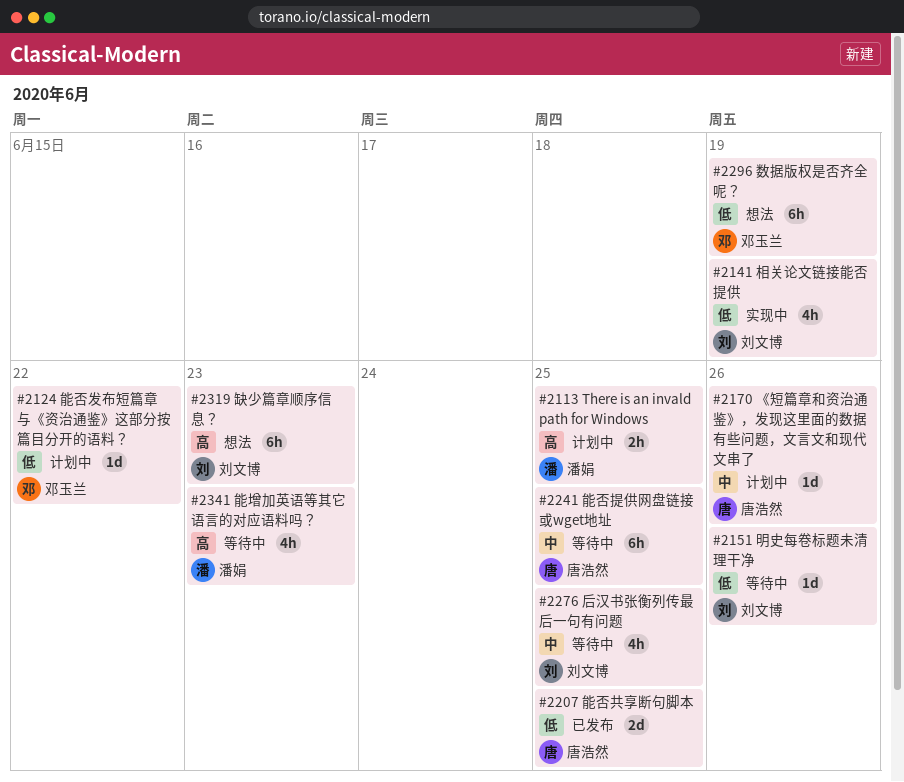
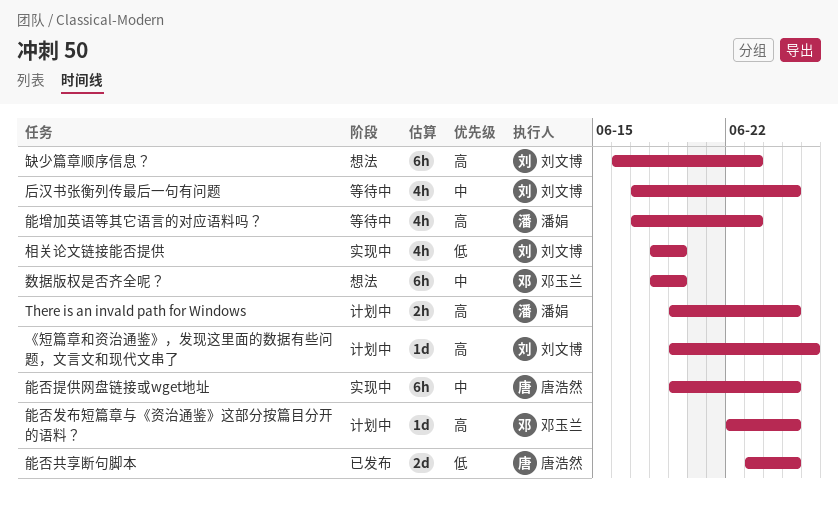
《短篇章和资治通鉴》，发现这里面的数据有些问题，文言文和现代文串了, owner: 唐浩然 -> 刘文博
《短篇章和资治通鉴》，发现这里面的数据有些问题，文言文和现代文串了, priority: 中 -> 高
数据版权是否齐全呢？, priority: 低 -> 中
明史每卷标题未清理干净: present -> none
能否发布短篇章与《资治通鉴》这部分按篇目分开的语料？, priority: 低 -> 高
能否发布短篇章与《资治通鉴》这部分按篇目分开的语料？, due: Jun 22 -> Jun 25
能否提供网盘链接或wget地址, status: 等待中 -> 实现中

